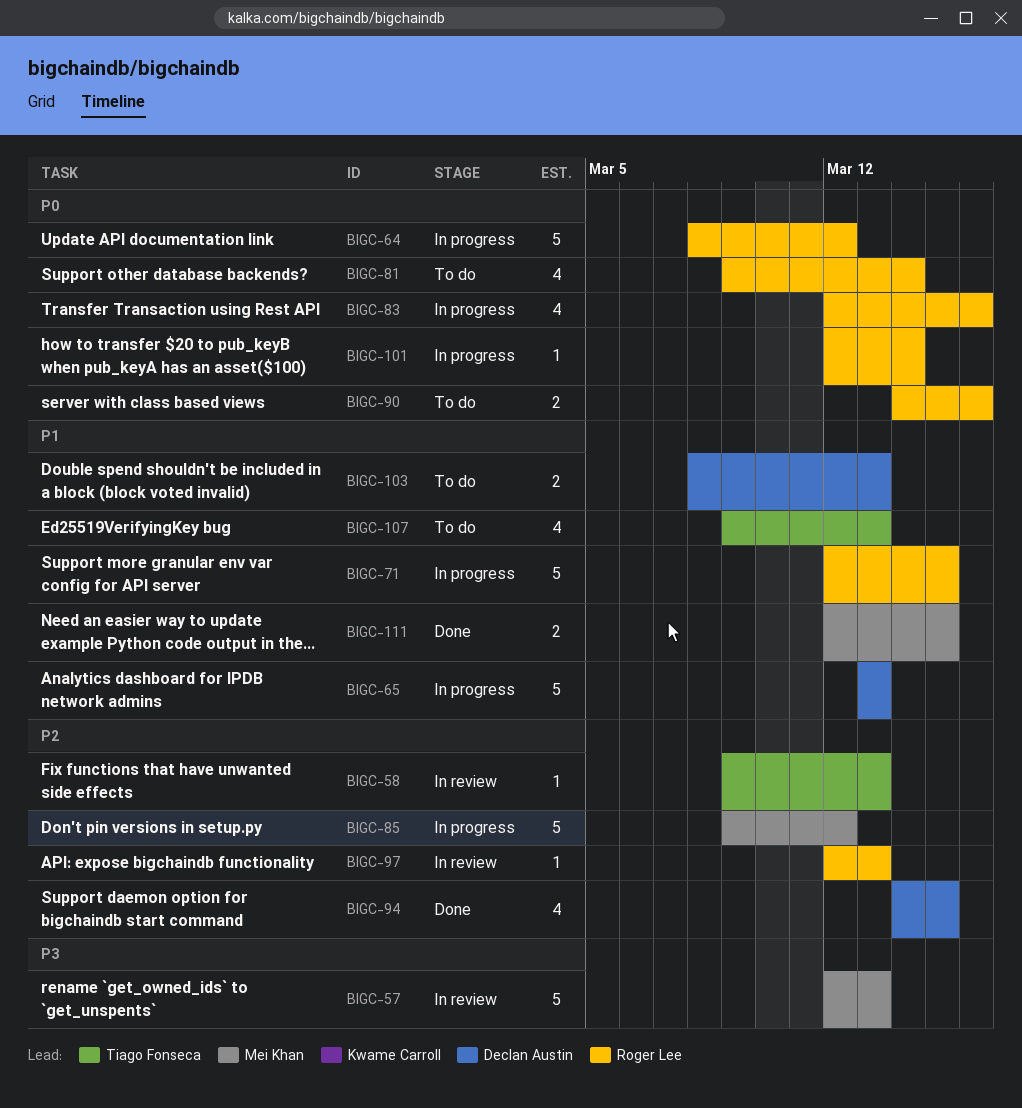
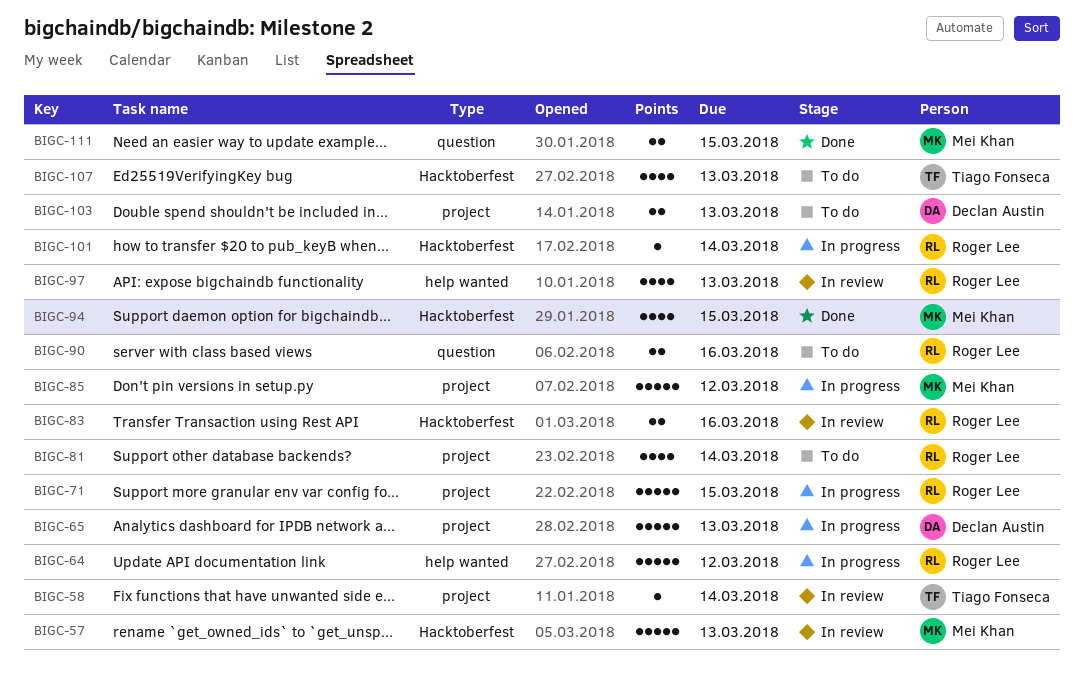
BIGC-58, due: Mar 13 -> Mar 14
BIGC-83, status: In progress -> In review
BIGC-83, estimate: 4 -> 2
BIGC-94, owner: Declan Austin -> Mei Khan
BIGC-97, estimate: 1 -> 4

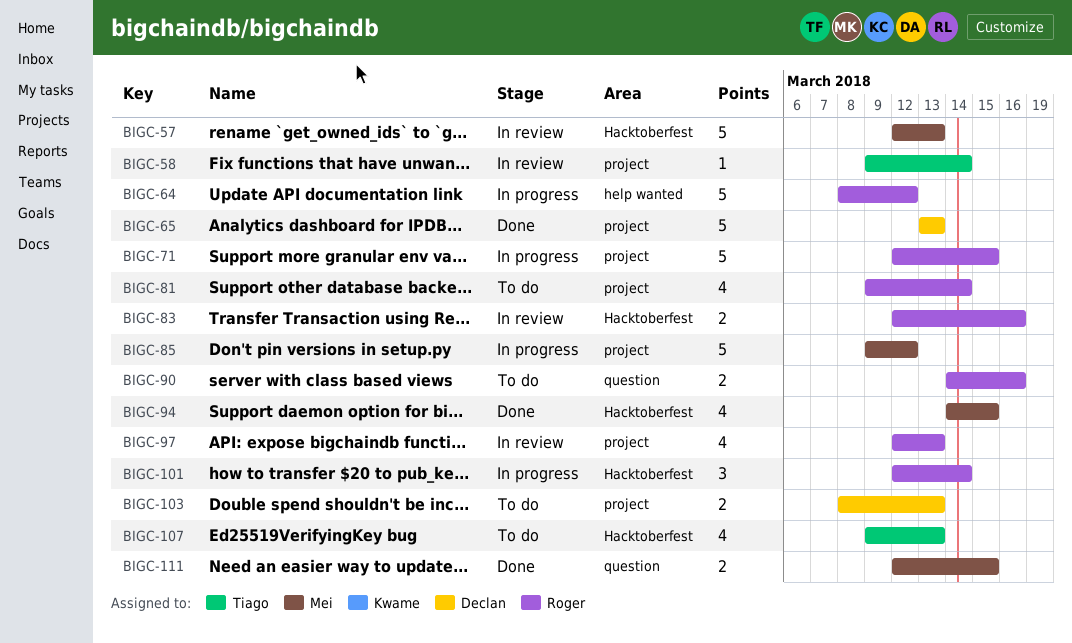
BIGC-65, status: In progress -> Done
BIGC-97, label: help wanted -> project
BIGC-101, estimate: 1 -> 3

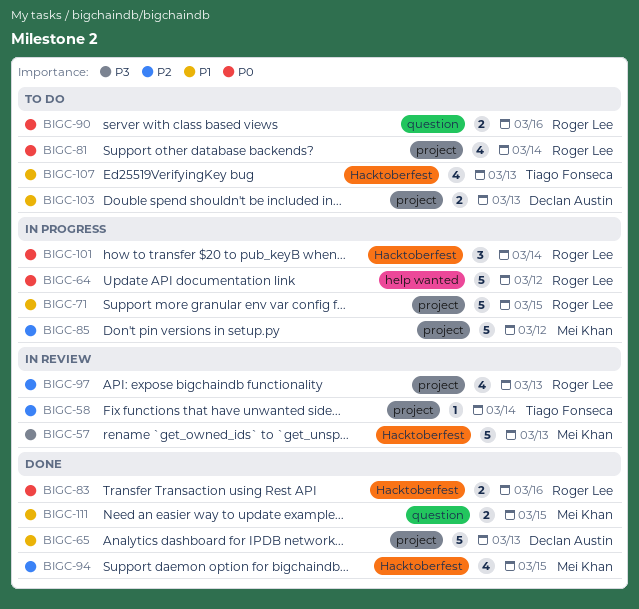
BIGC-83, status: In review -> Done

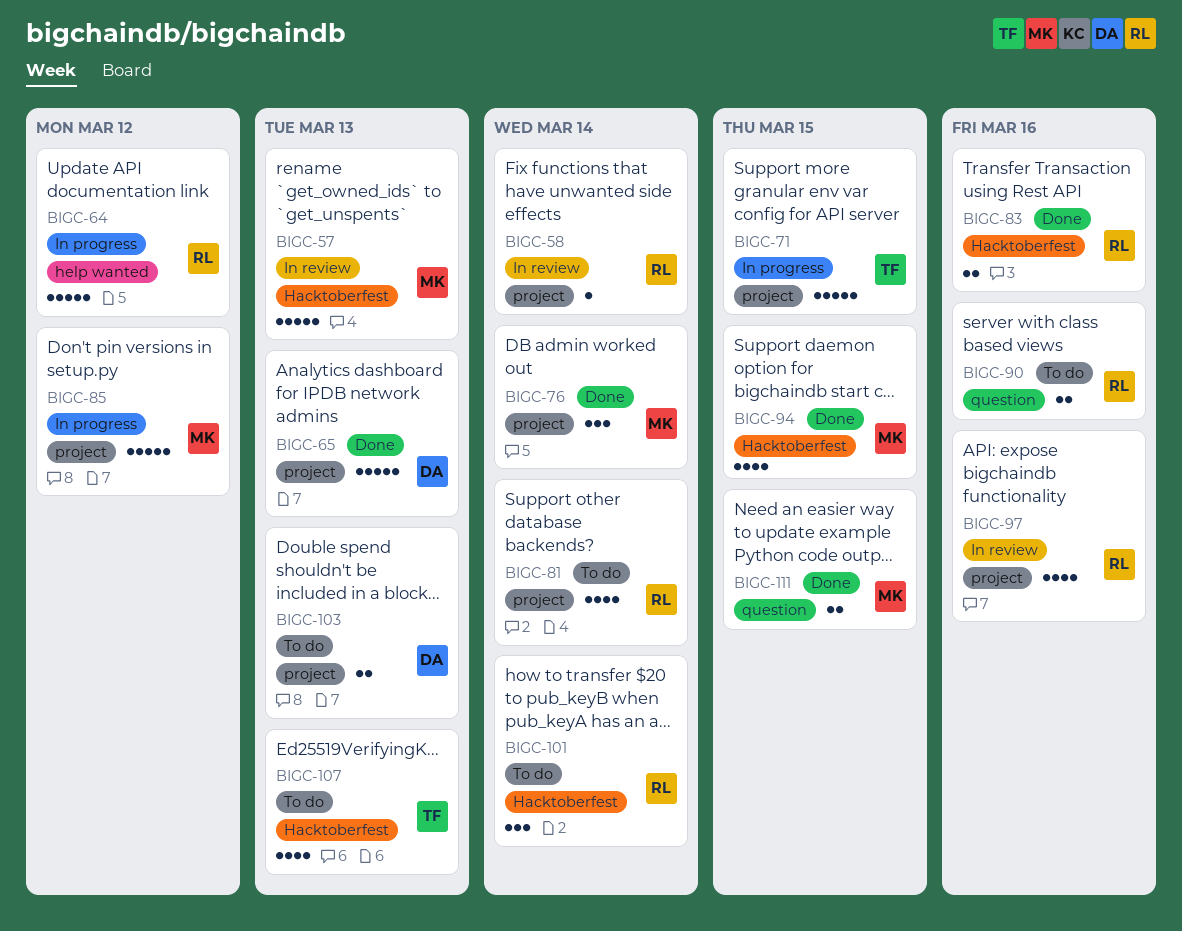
BIGC-58, owner: Tiago Fonseca -> Roger Lee
BIGC-71, owner: Roger Lee -> Tiago Fonseca
BIGC-76: none -> present
BIGC-97, due: Mar 13 -> Mar 16
BIGC-101, status: In progress -> To do

